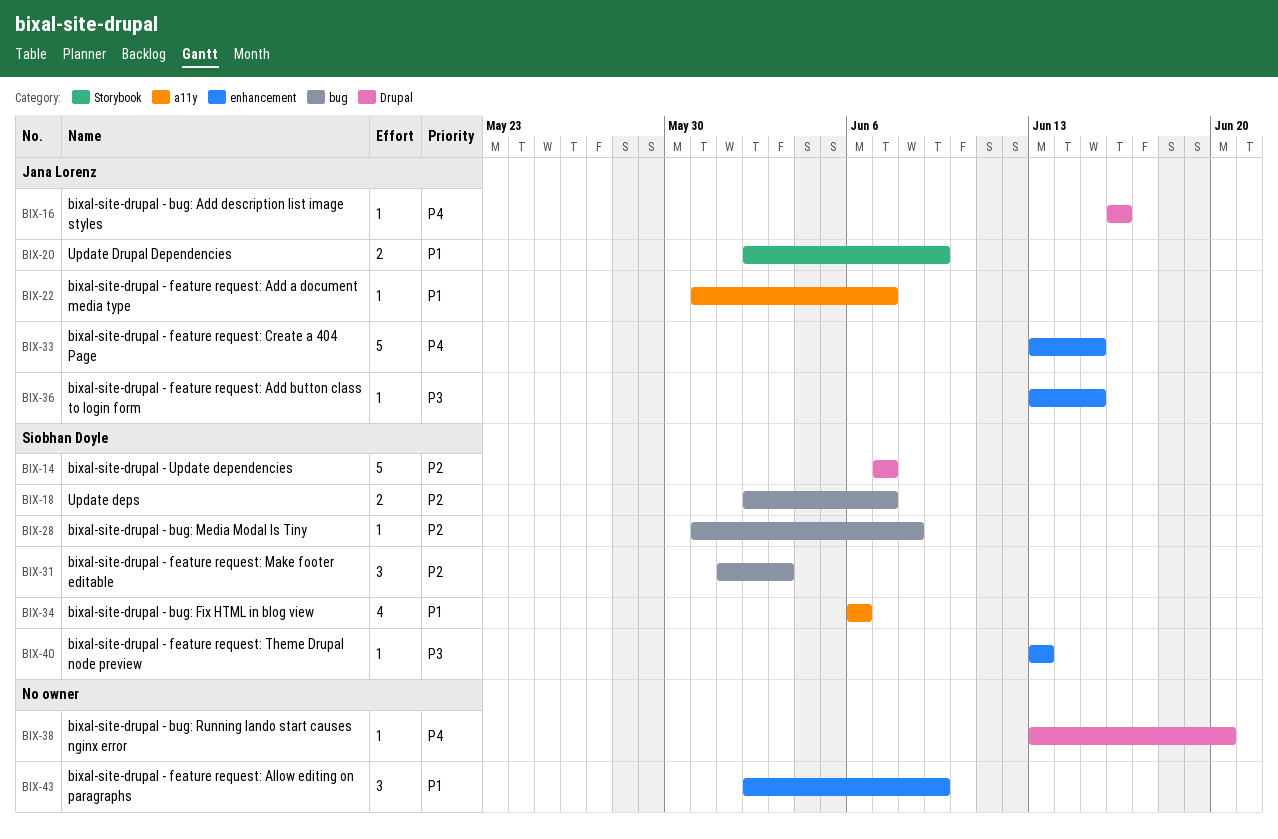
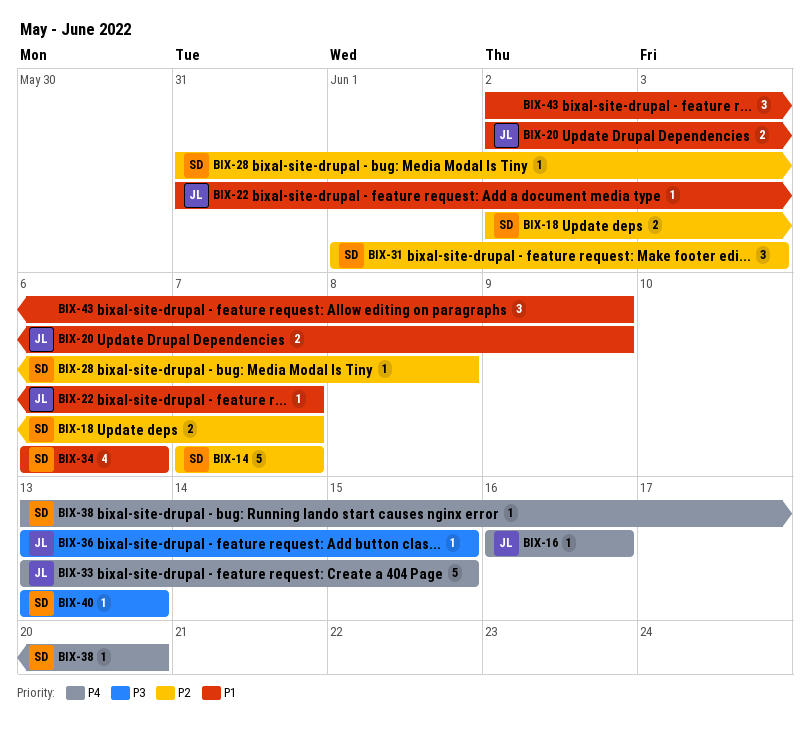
BIX-38, owner: none -> Siobhan Doyle

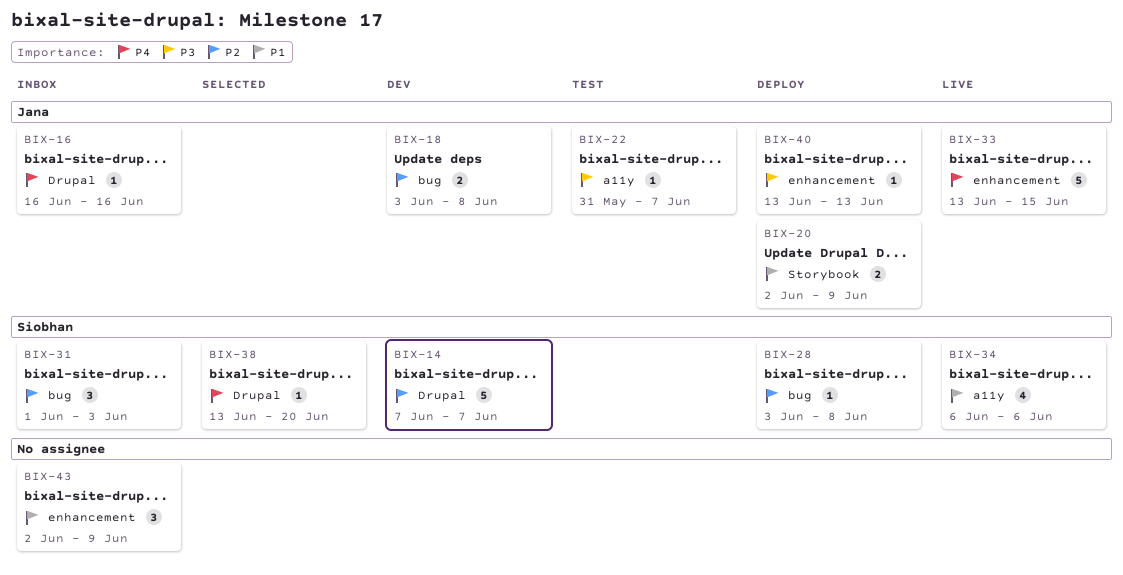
BIX-18, owner: Siobhan -> Jana
BIX-18, start: Jun 2 -> Jun 3
BIX-18, due: Jun 7 -> Jun 8
BIX-22, priority: P1 -> P3
BIX-28, start: May 31 -> Jun 3
BIX-36: present -> none
BIX-40, owner: Siobhan -> Jana

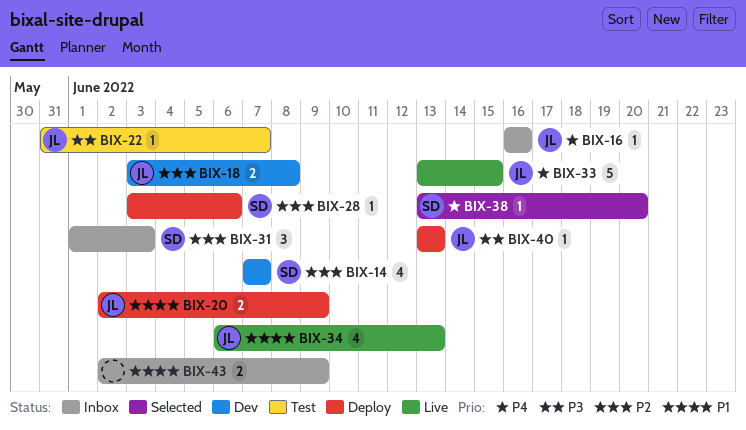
BIX-14, estimate: 5 -> 4
BIX-28, due: Jun 8 -> Jun 6
BIX-34, owner: Siobhan -> Jana
BIX-34, due: Jun 6 -> Jun 13
BIX-43, estimate: 3 -> 2

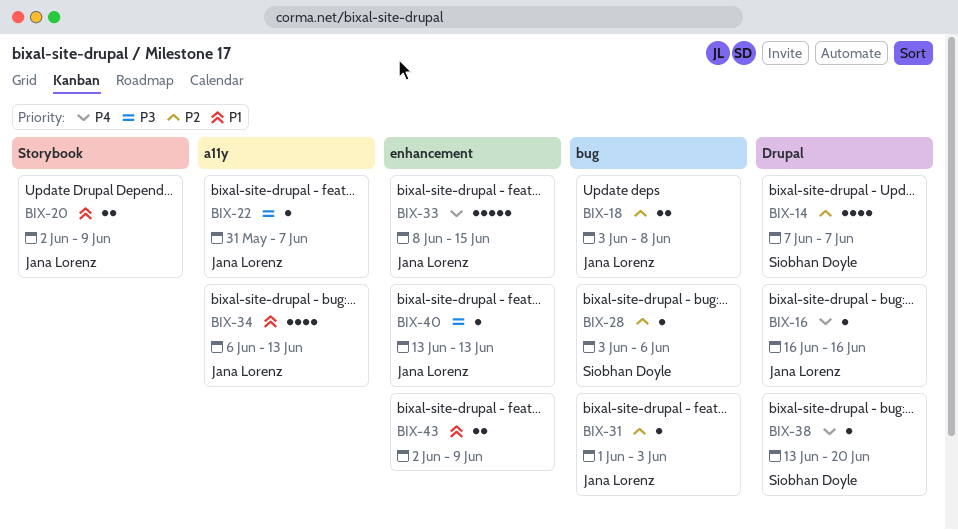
BIX-31, owner: Siobhan Doyle -> Jana Lorenz
BIX-31, estimate: 3 -> 1
BIX-33, start: Jun 13 -> Jun 8

